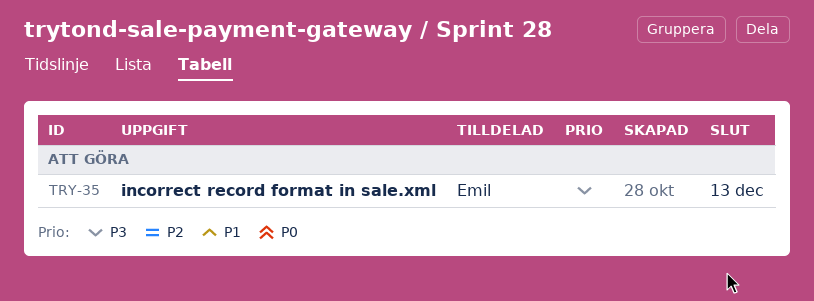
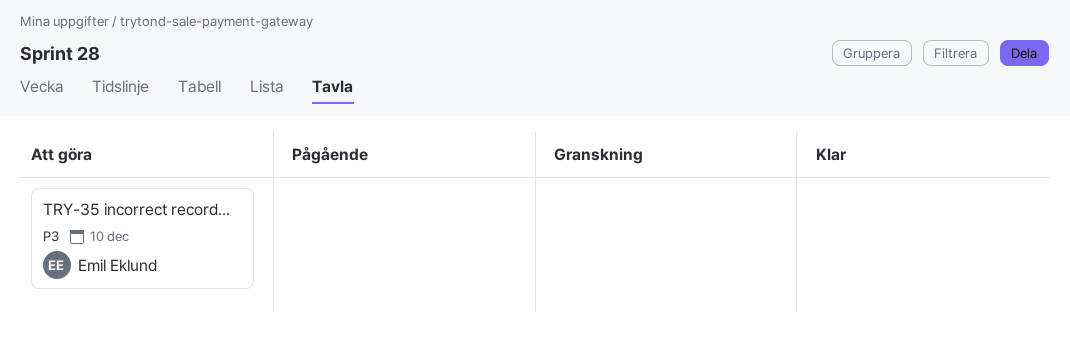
TRY-35, due: Dec 13 -> Dec 10

